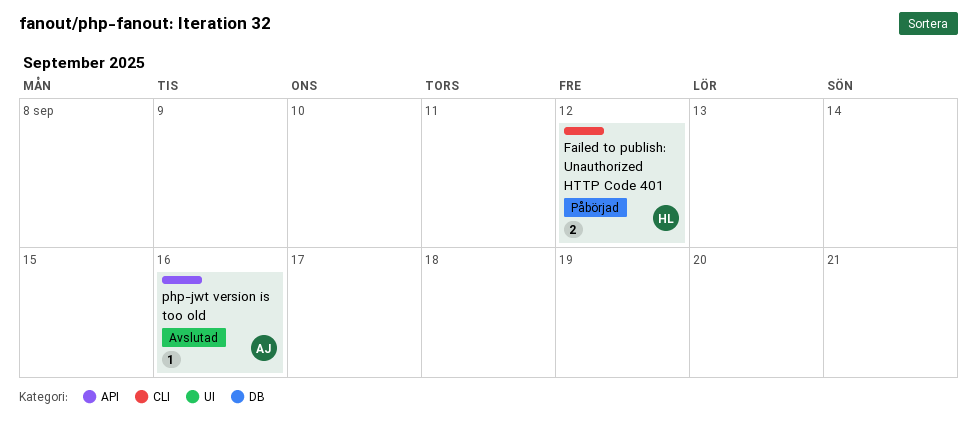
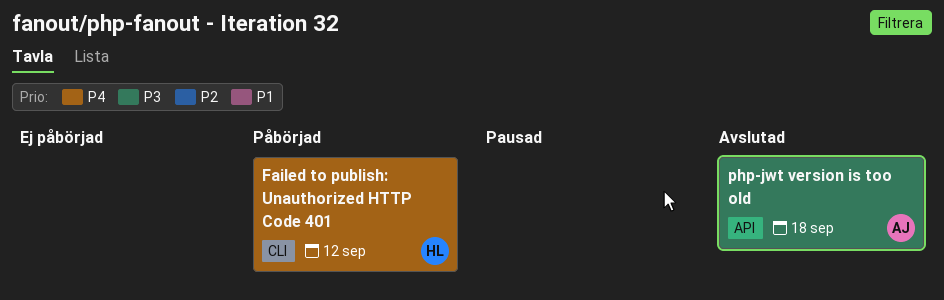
php-jwt version is too old, due: Sep 16 -> Sep 18

